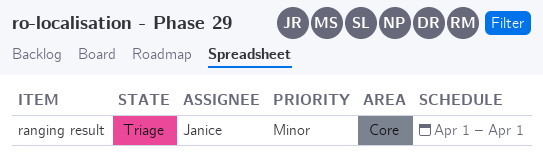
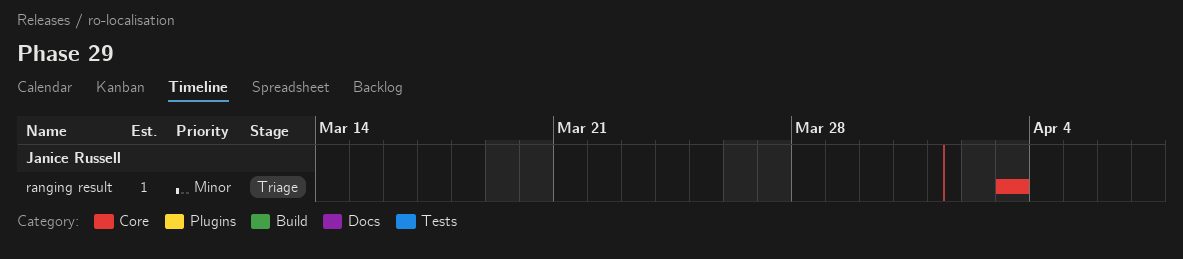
ranging result, start: Apr 1 -> Apr 3
ranging result, due: Apr 1 -> Apr 3

